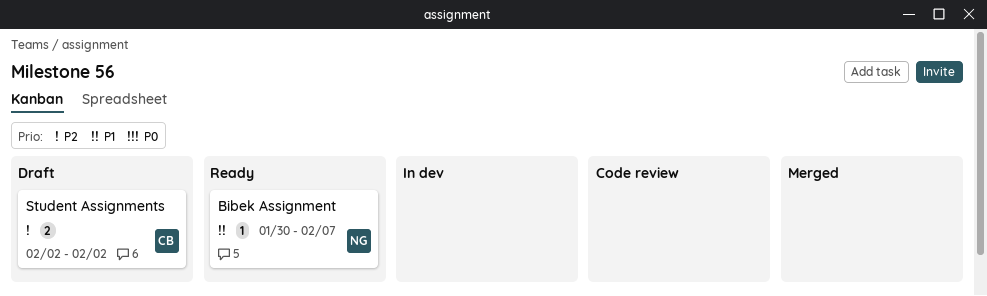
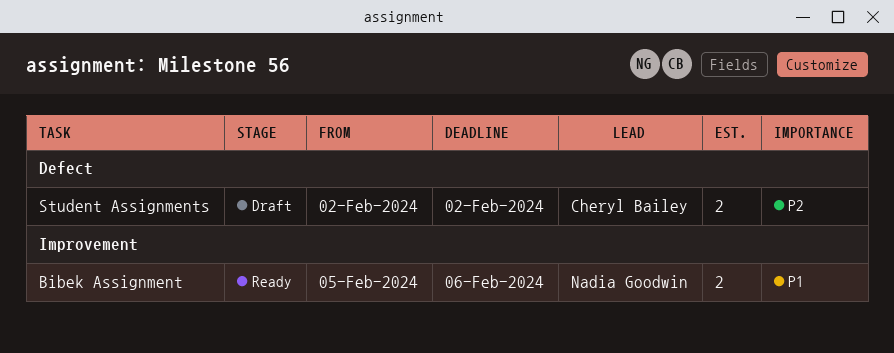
Bibek Assignment, estimate: 1 -> 2
Bibek Assignment, start: Jan 30 -> Feb 5
Bibek Assignment, due: Feb 7 -> Feb 6

